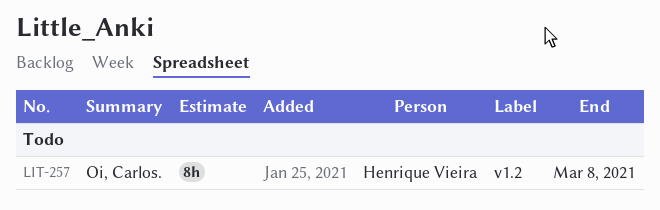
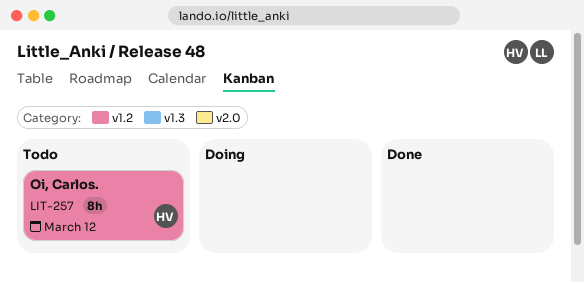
LIT-257, due: Mar 8 -> Mar 12

